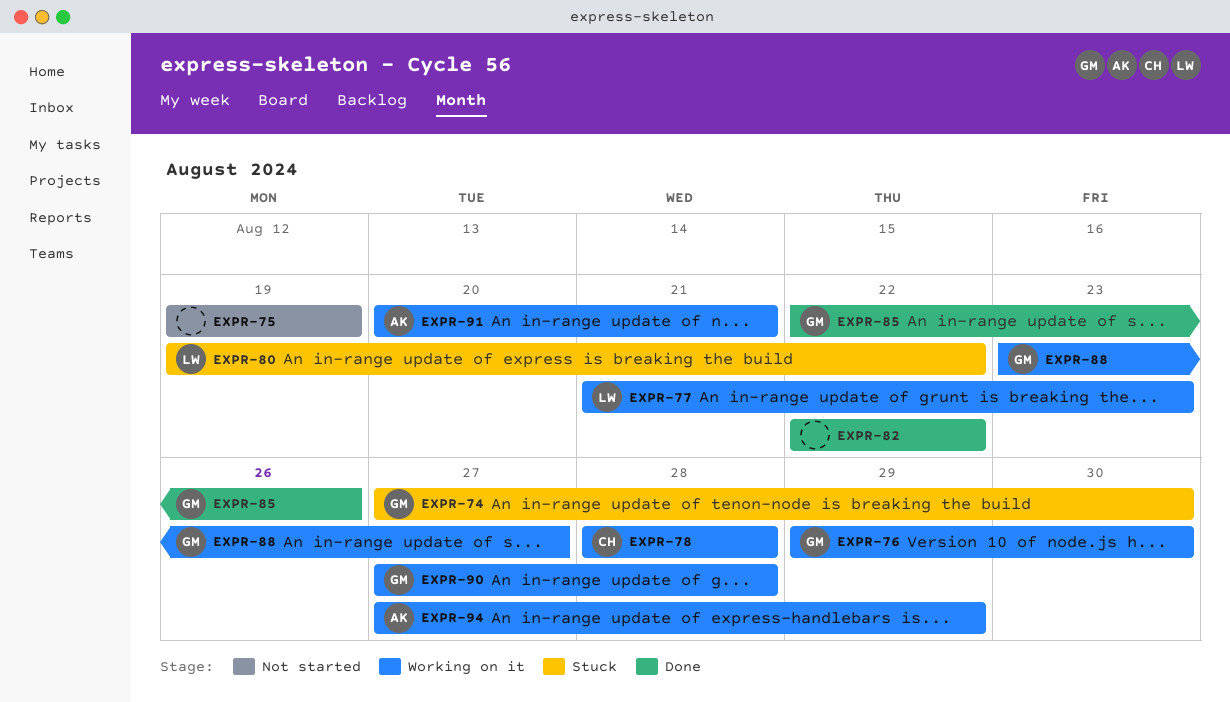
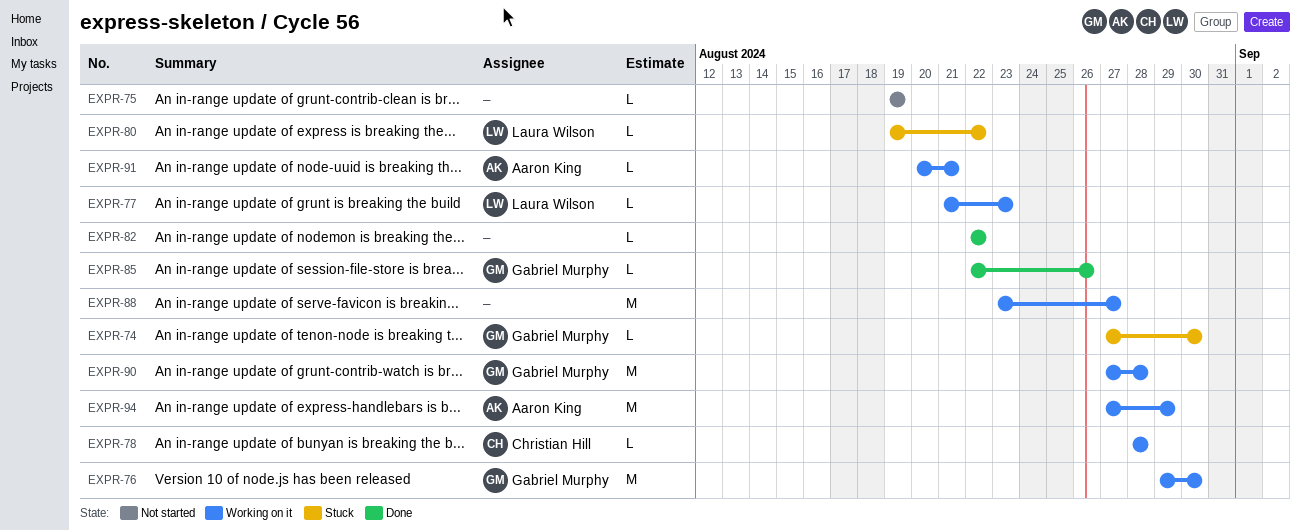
EXPR-88, owner: Gabriel Murphy -> none

